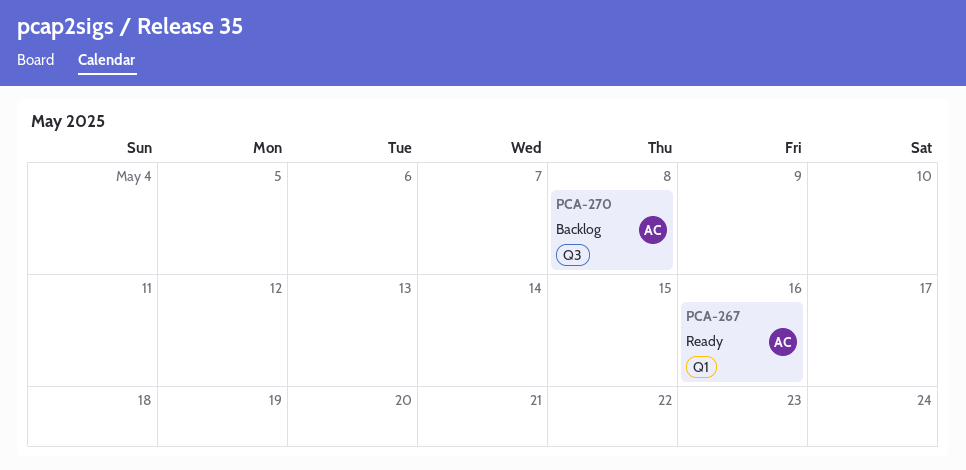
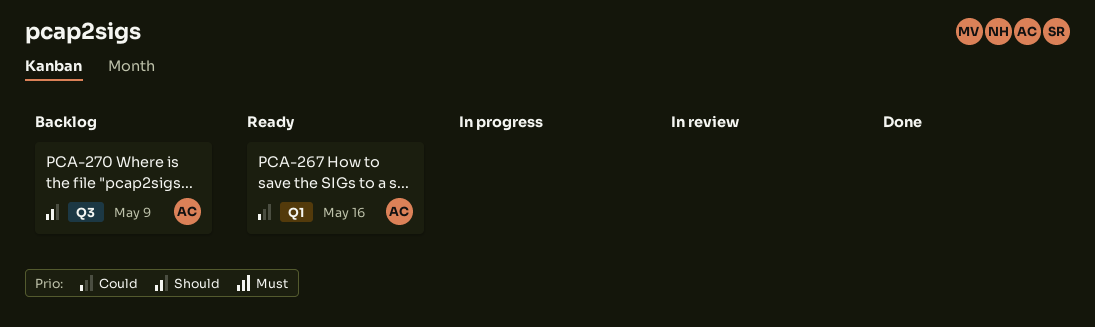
PCA-270, due: May 8 -> May 9

